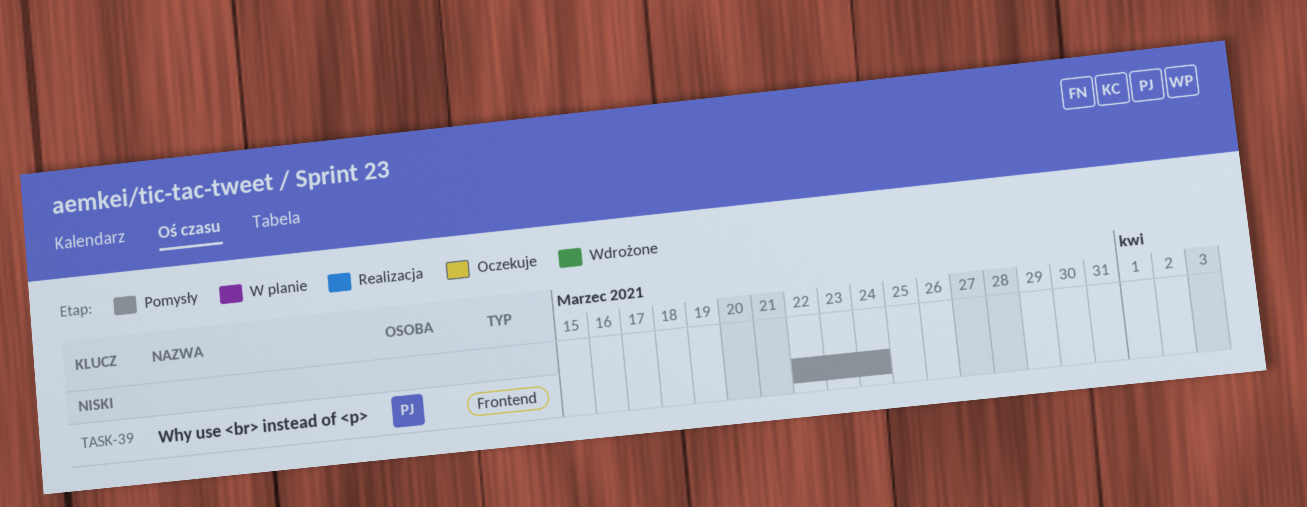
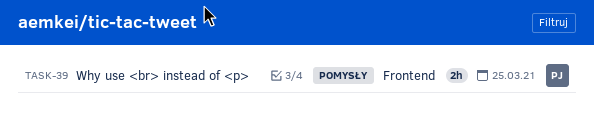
TASK-39, due: Mar 24 -> Mar 25

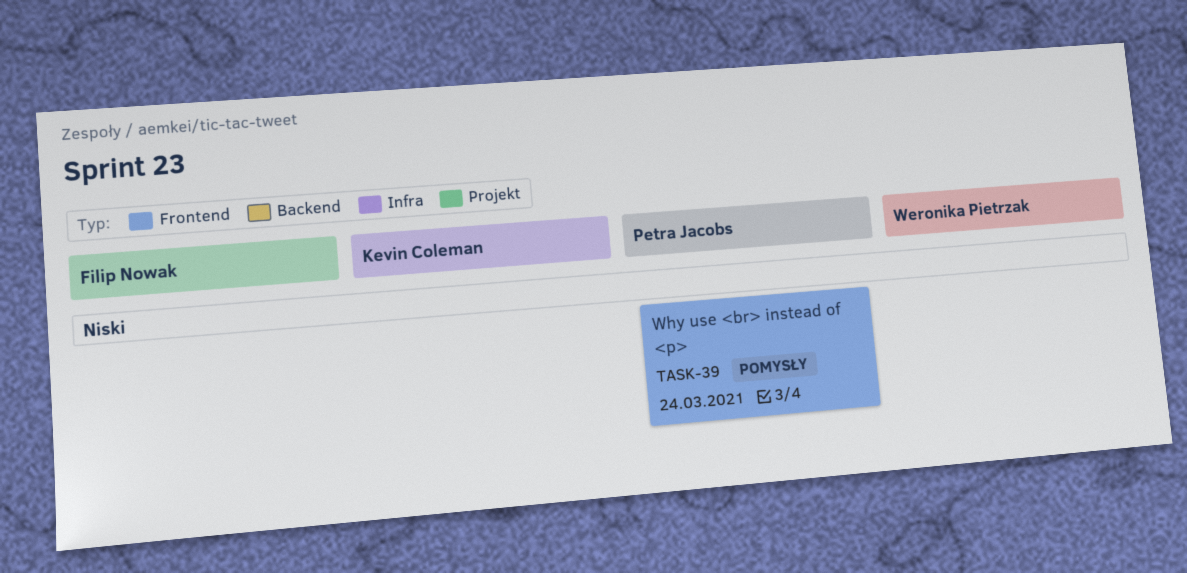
TASK-39, due: Mar 25 -> Mar 24

